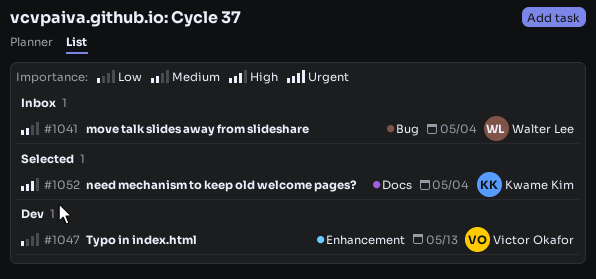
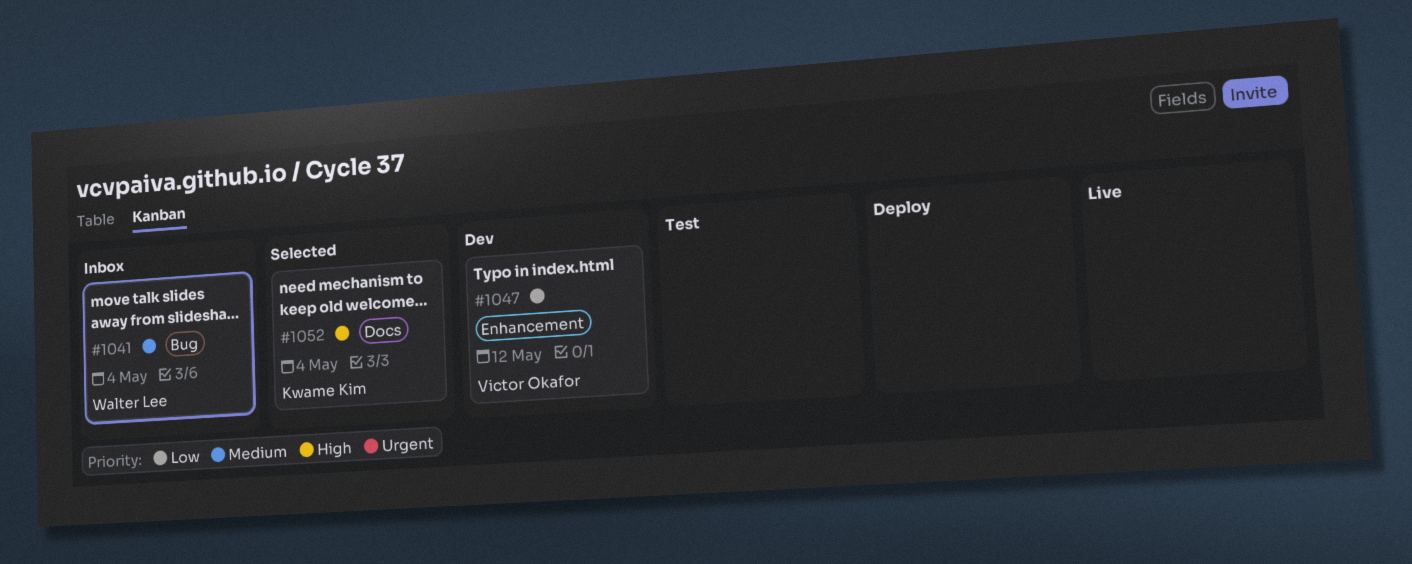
#1047, due: May 13 -> May 12

